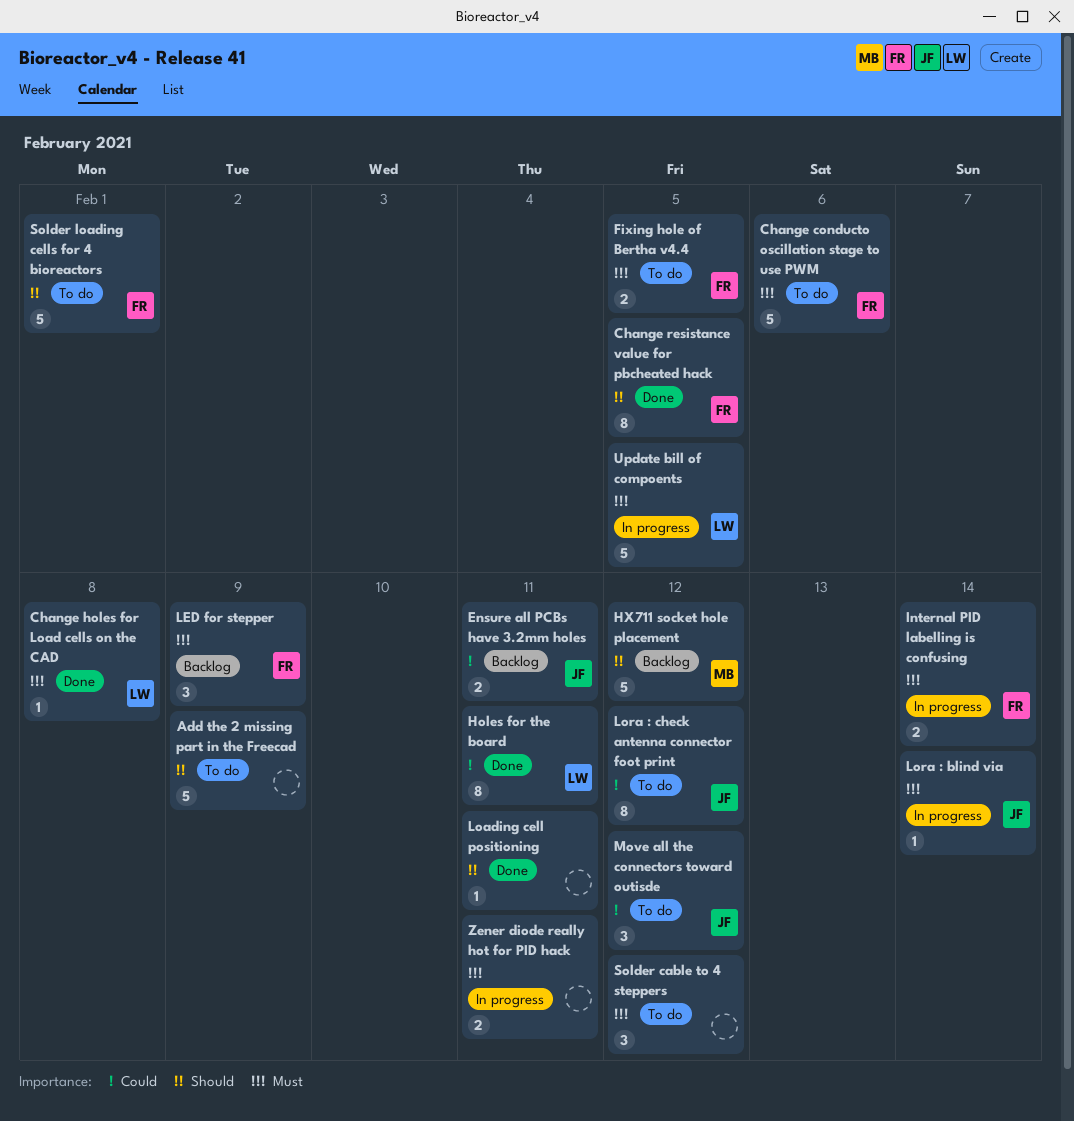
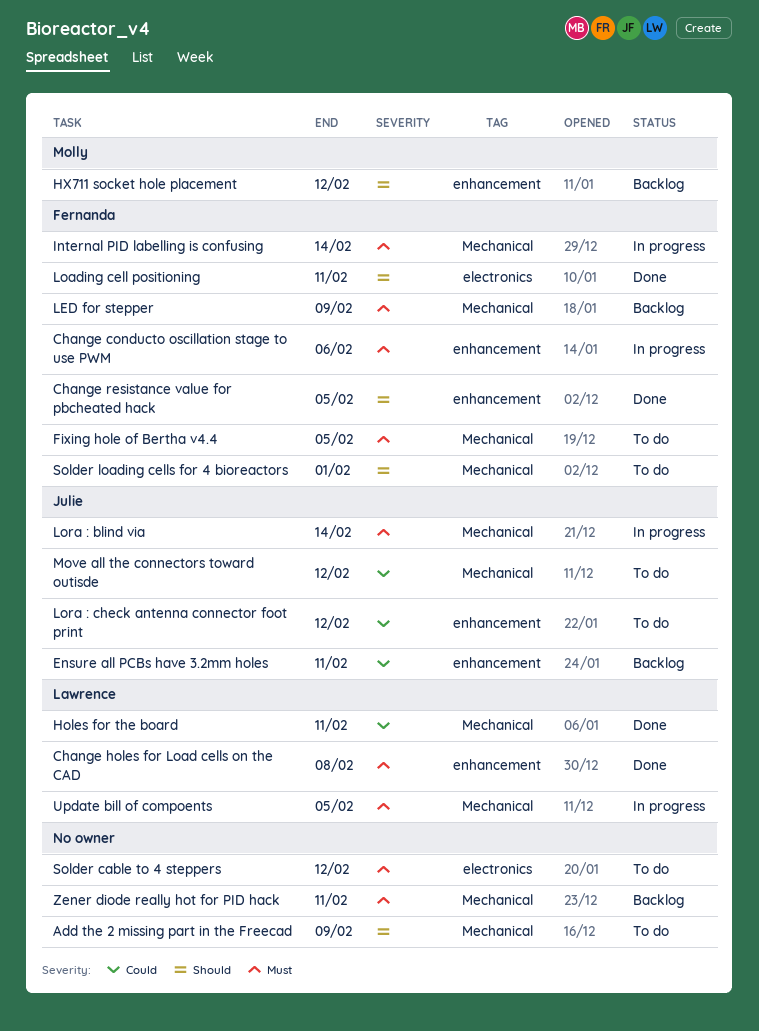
Change conducto oscillation stage to use PWM, status: To do -> In progress
Loading cell positioning, owner: none -> Fernanda
Zener diode really hot for PID hack, status: In progress -> Backlog

